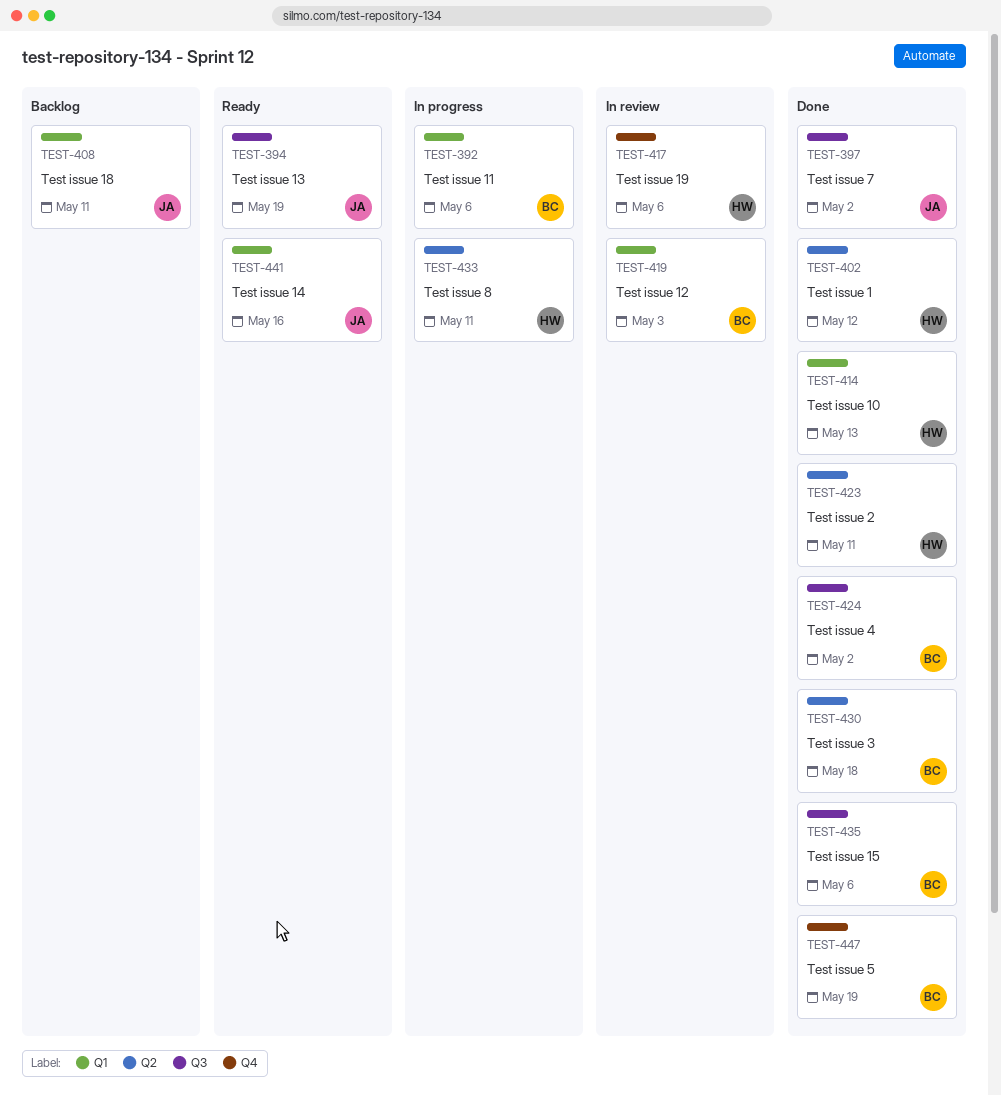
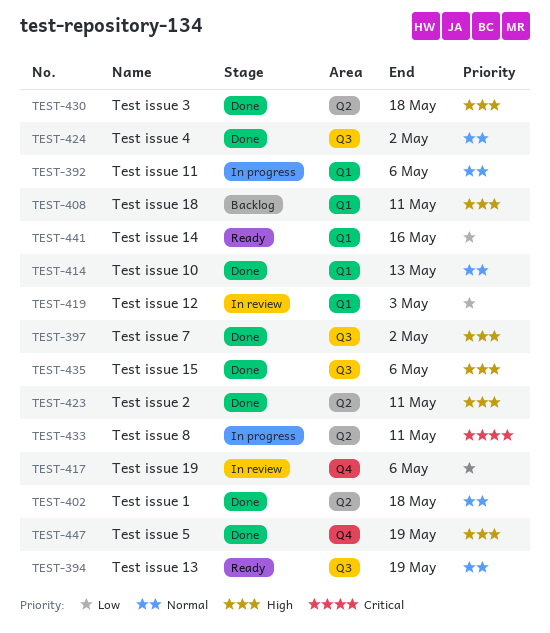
TEST-402, due: May 12 -> May 18

